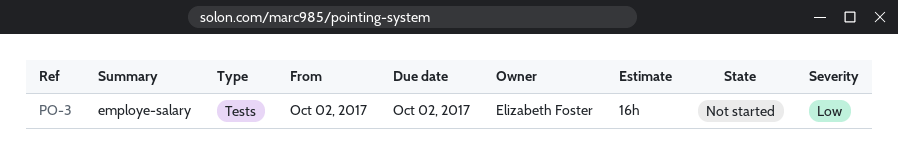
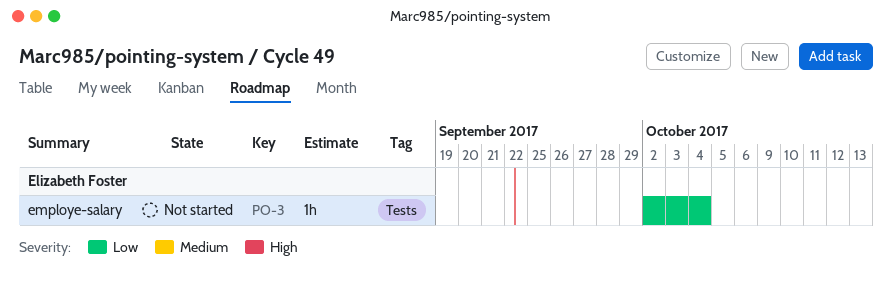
PO-3, estimate: 16h -> 1h
PO-3, due: Oct 2 -> Oct 4

